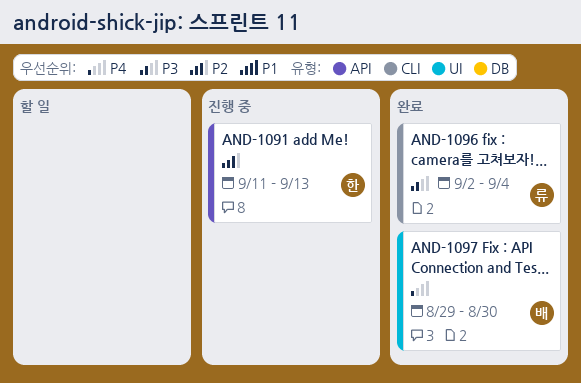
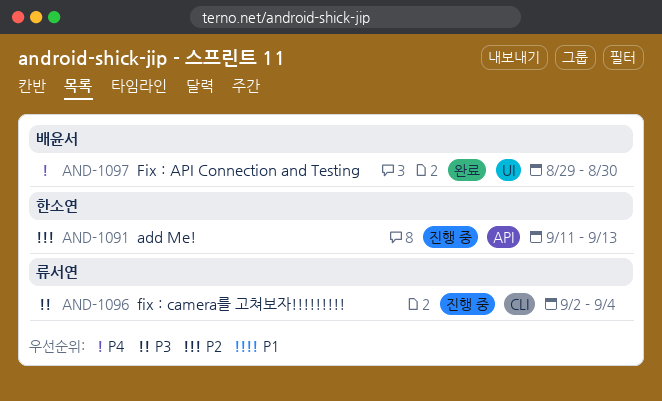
AND-1096, status: 완료 -> 진행 중

